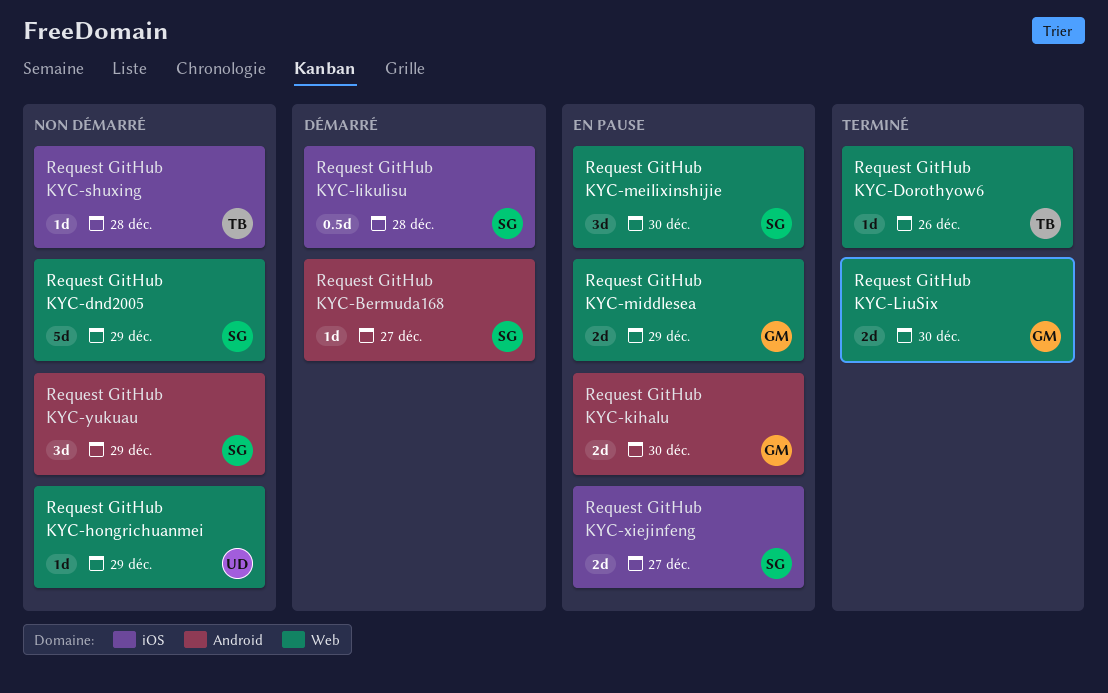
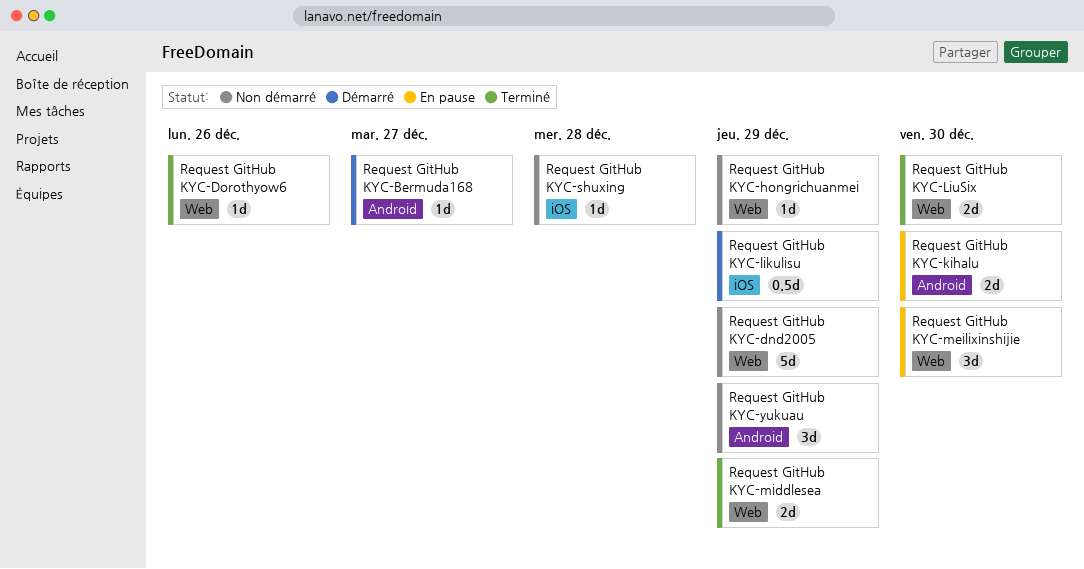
Request GitHub KYC-likulisu, due: Dec 28 -> Dec 29
Request GitHub KYC-middlesea, status: En pause -> Terminé
Request GitHub KYC-xiejinfeng: present -> none

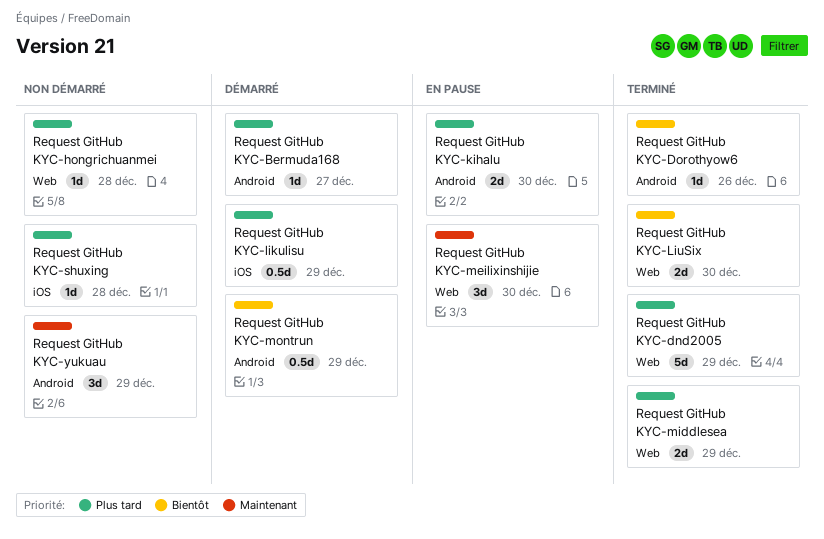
Request GitHub KYC-dnd2005, status: Non démarré -> Terminé
Request GitHub KYC-Dorothyow6, label: Web -> Android
Request GitHub KYC-hongrichuanmei, due: Dec 29 -> Dec 28
Request GitHub KYC-montrun: none -> present

